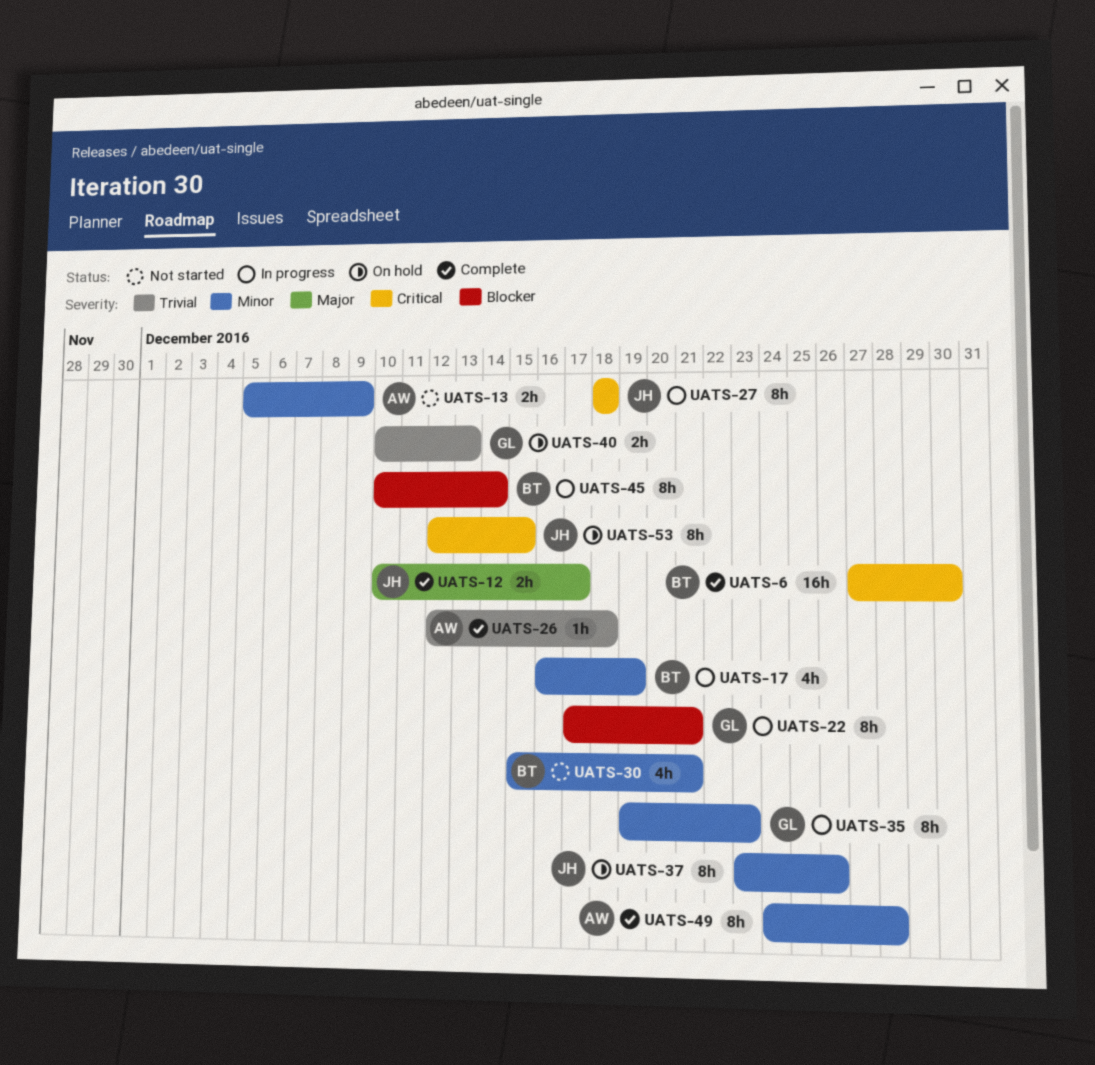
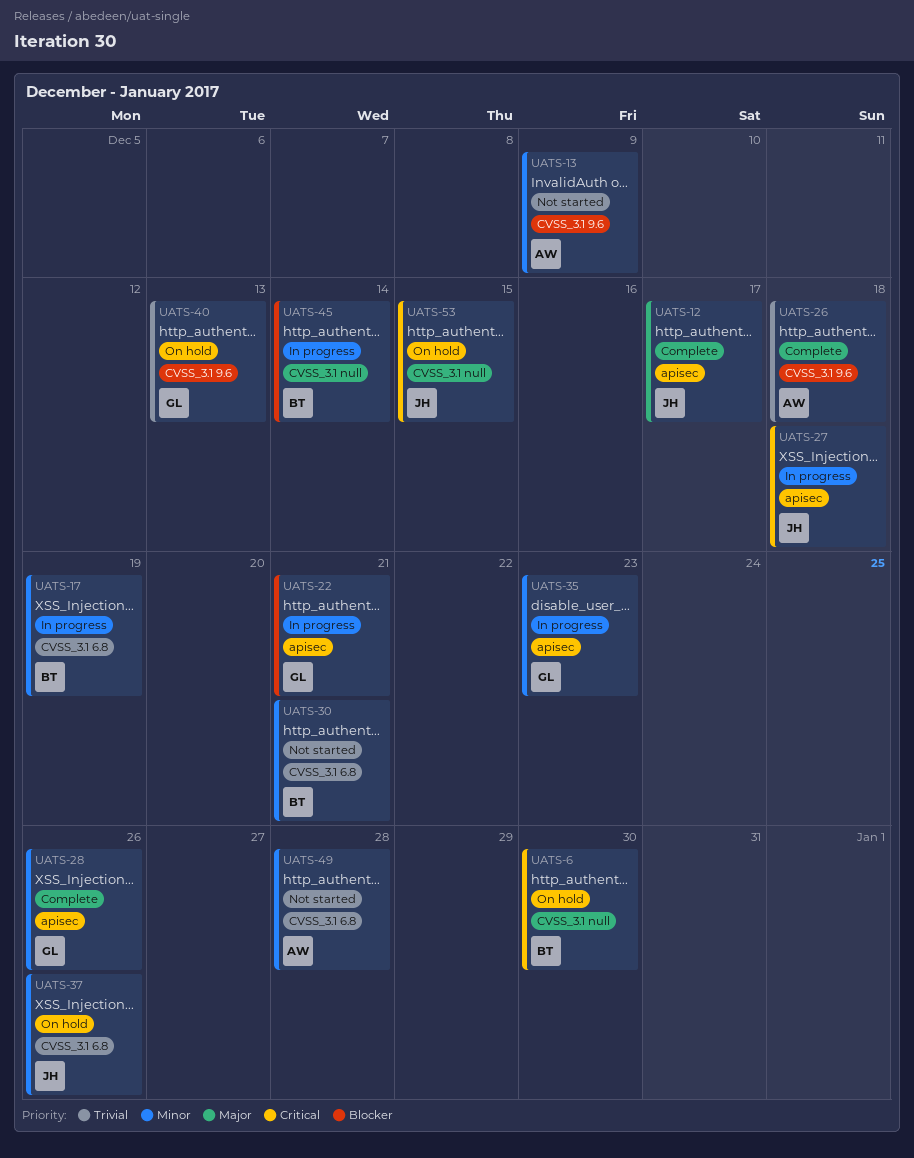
UATS-6, status: Complete -> On hold
UATS-28: none -> present
UATS-49, status: Complete -> Not started

